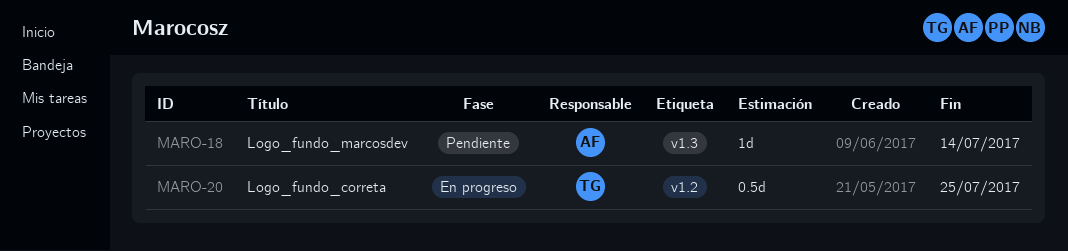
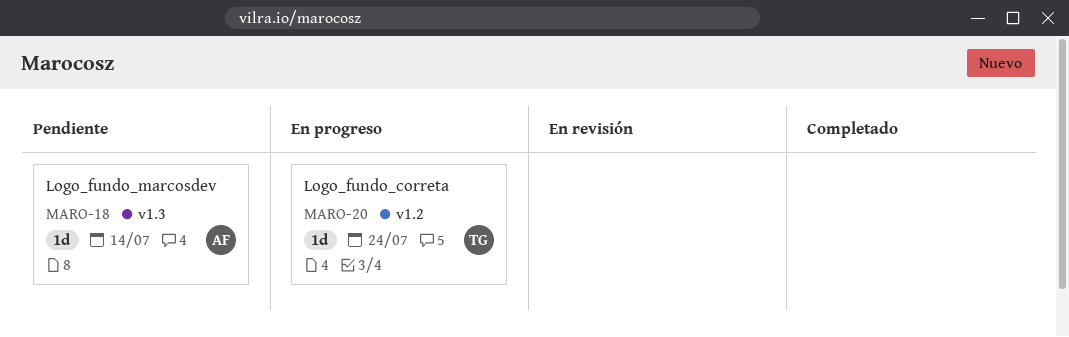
MARO-20, estimate: 0.5d -> 1d
MARO-20, due: Jul 25 -> Jul 24

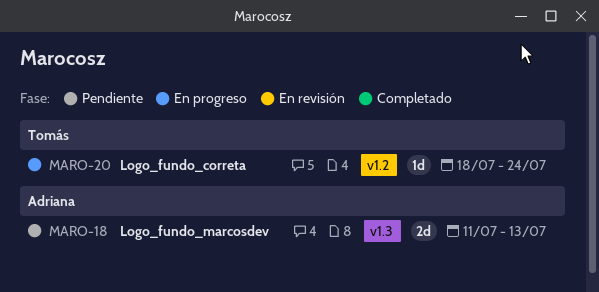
MARO-18, estimate: 1d -> 2d
MARO-18, due: Jul 14 -> Jul 13

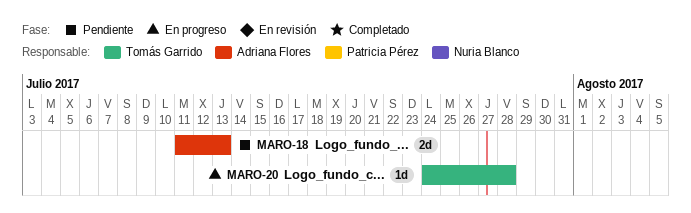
MARO-20, start: Jul 18 -> Jul 24
MARO-20, due: Jul 24 -> Jul 28

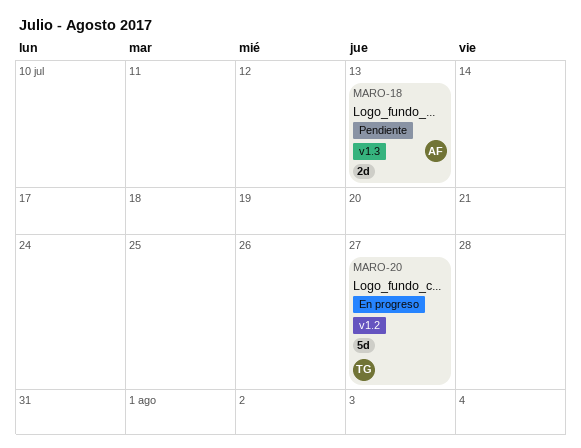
MARO-20, estimate: 1d -> 5d
MARO-20, due: Jul 28 -> Jul 27

